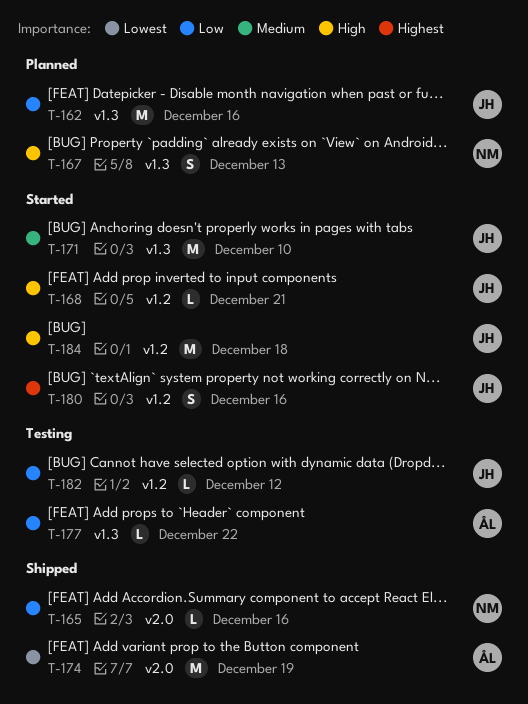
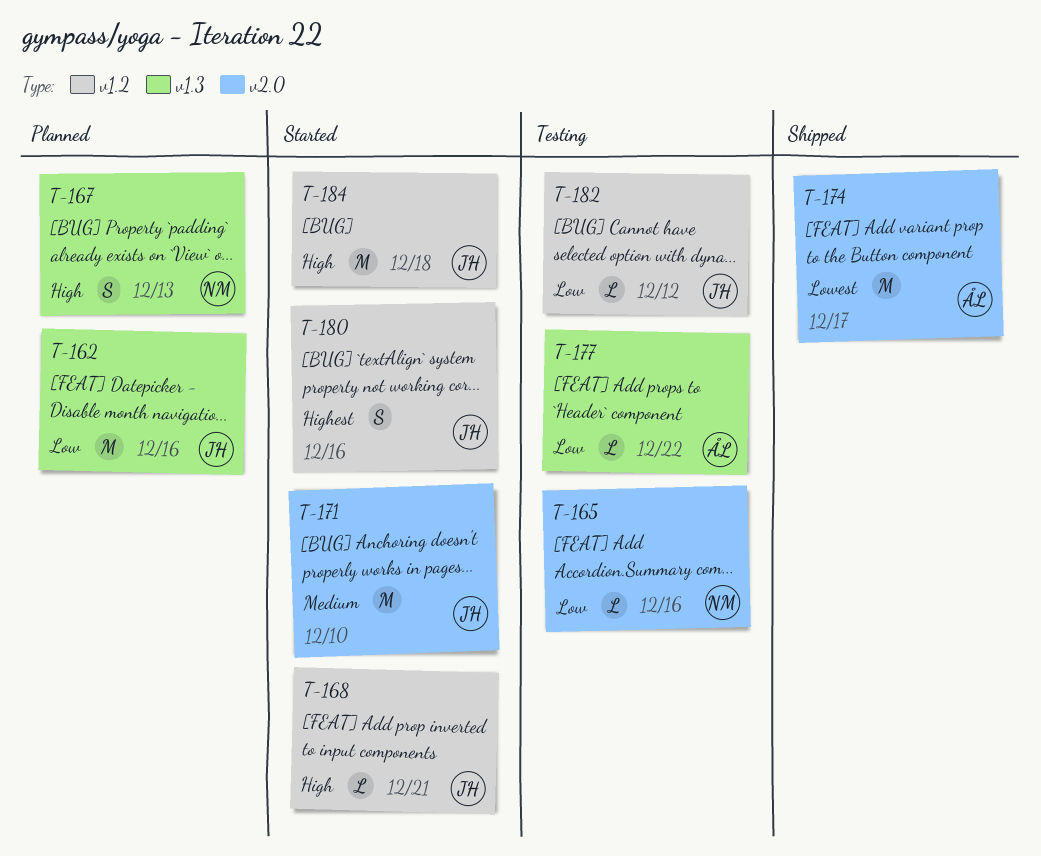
T-165, status: Shipped -> Testing
T-171, label: v1.3 -> v2.0
T-174, due: Dec 19 -> Dec 17

